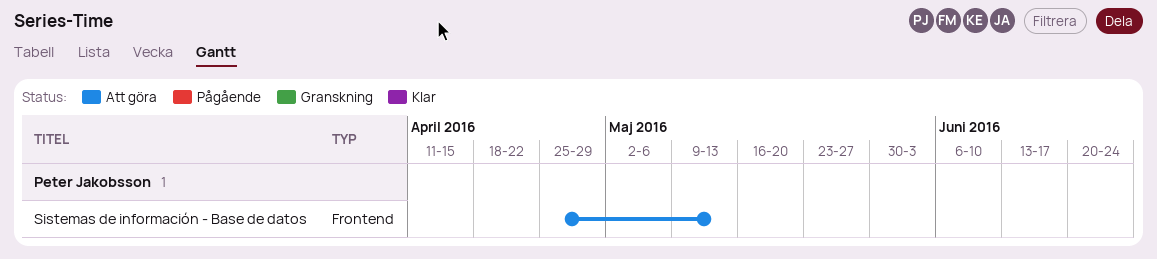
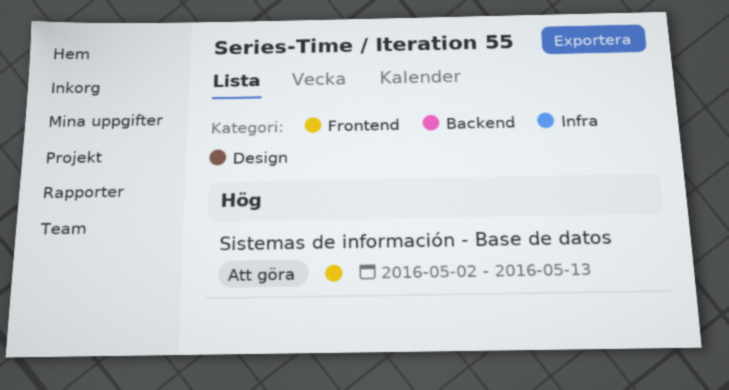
Sistemas de información - Base de datos, start: Apr 25 -> May 2

